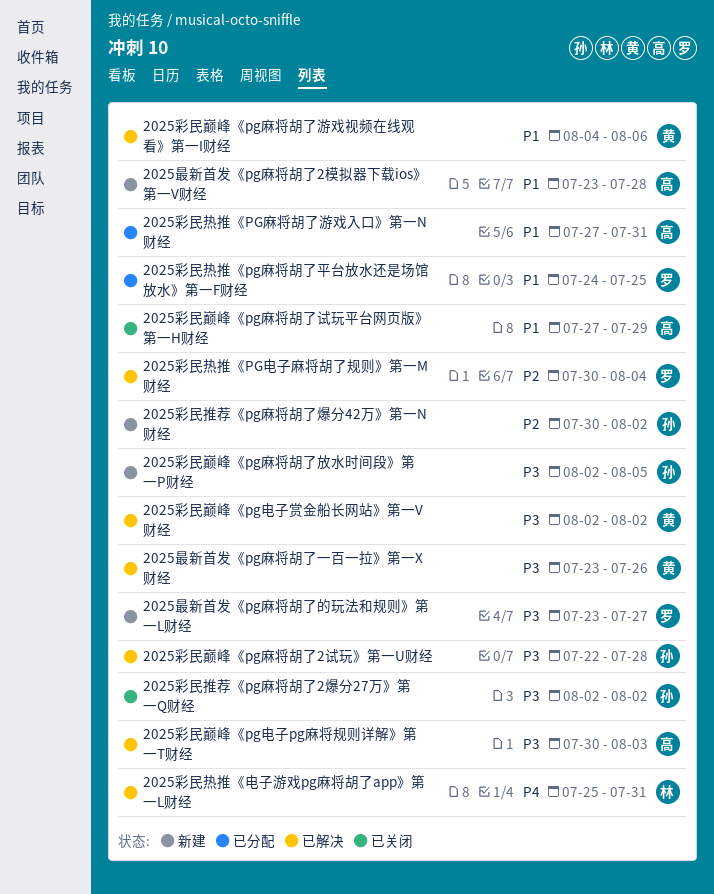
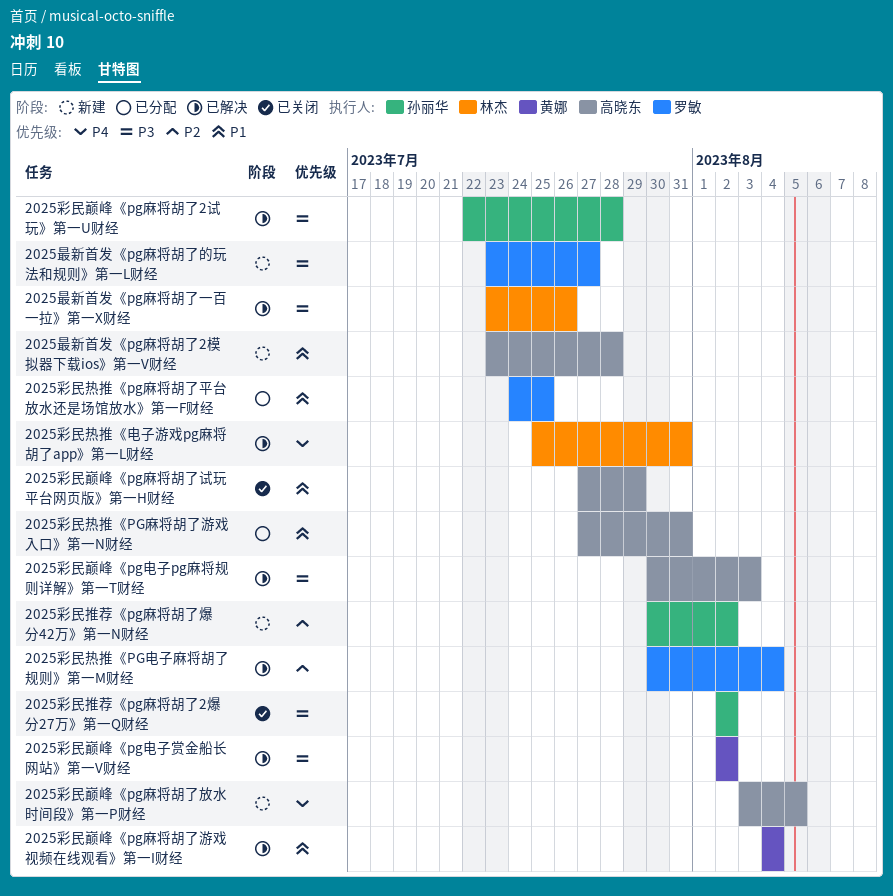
2025彩民巅峰《pg麻将胡了放水时间段》第一P财经, owner: 孙丽华 -> 高晓东
2025彩民巅峰《pg麻将胡了放水时间段》第一P财经, priority: P3 -> P4
2025彩民巅峰《pg麻将胡了放水时间段》第一P财经, start: Aug 2 -> Aug 3
2025彩民巅峰《pg麻将胡了游戏视频在线观看》第一I财经, due: Aug 6 -> Aug 4
2025最新首发《pg麻将胡了一百一拉》第一X财经, owner: 黄娜 -> 林杰

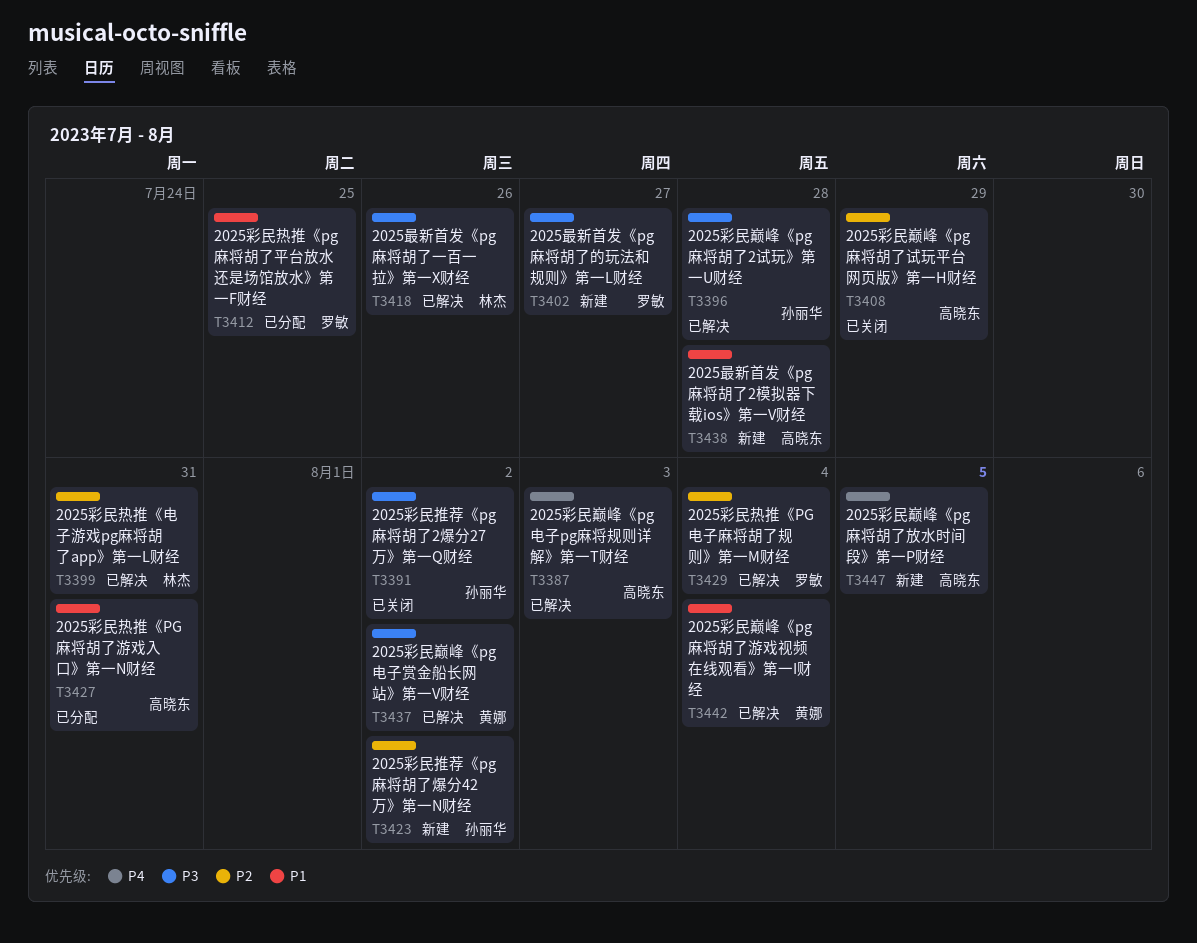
2025彩民巅峰《pg电子pg麻将规则详解》第一T财经, priority: P3 -> P4
2025彩民巅峰《pg麻将胡了试玩平台网页版》第一H财经, priority: P1 -> P2
2025彩民热推《电子游戏pg麻将胡了app》第一L财经, priority: P4 -> P2

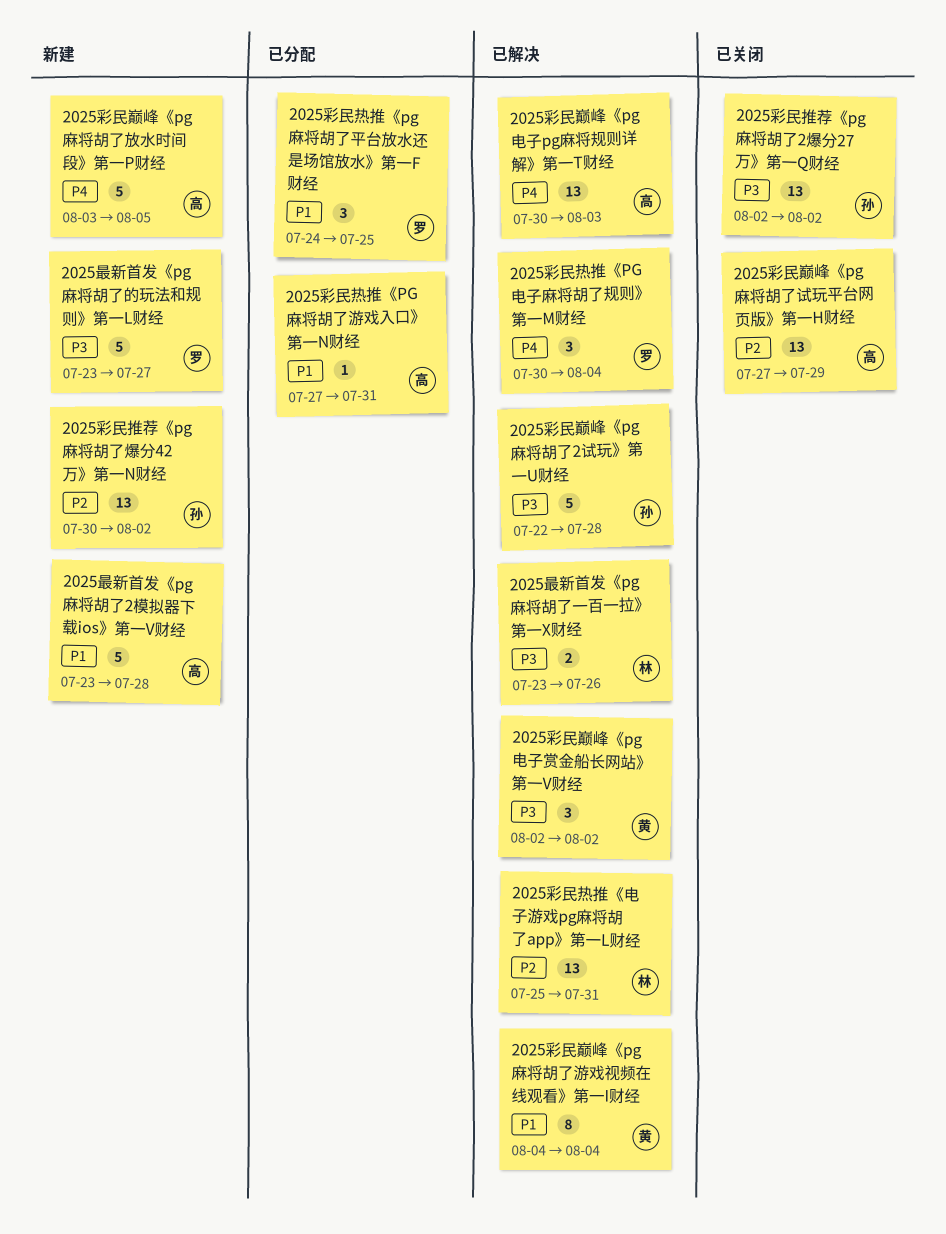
2025彩民热推《PG电子麻将胡了规则》第一M财经, priority: P2 -> P4

